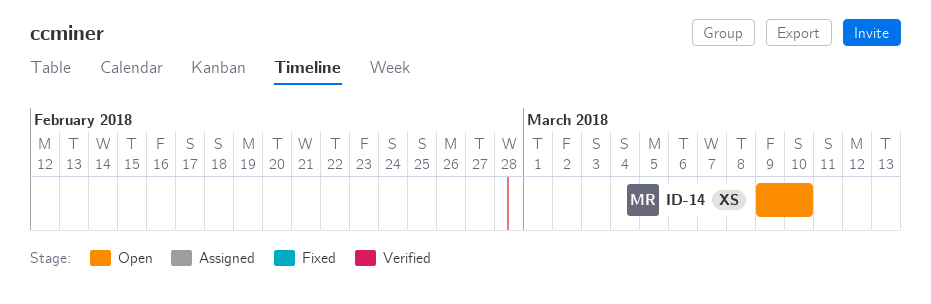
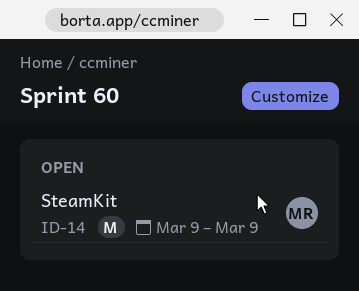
ID-14, estimate: XS -> M
ID-14, due: Mar 10 -> Mar 9

